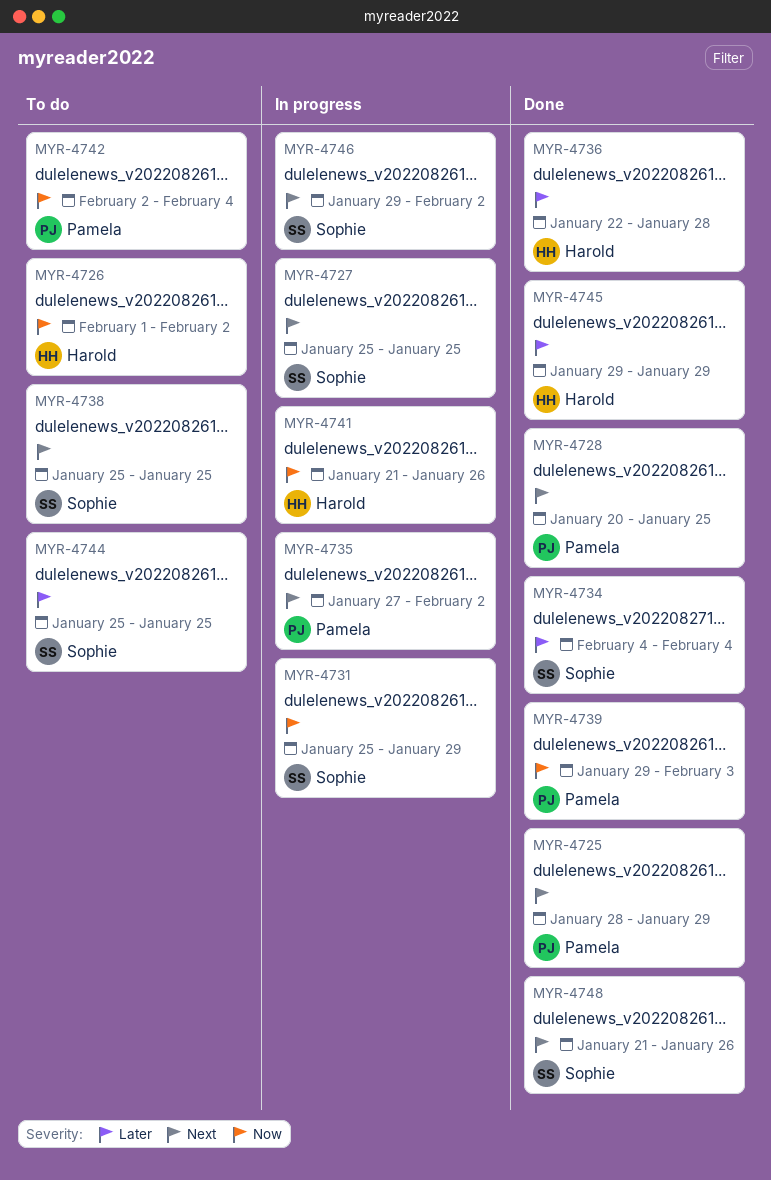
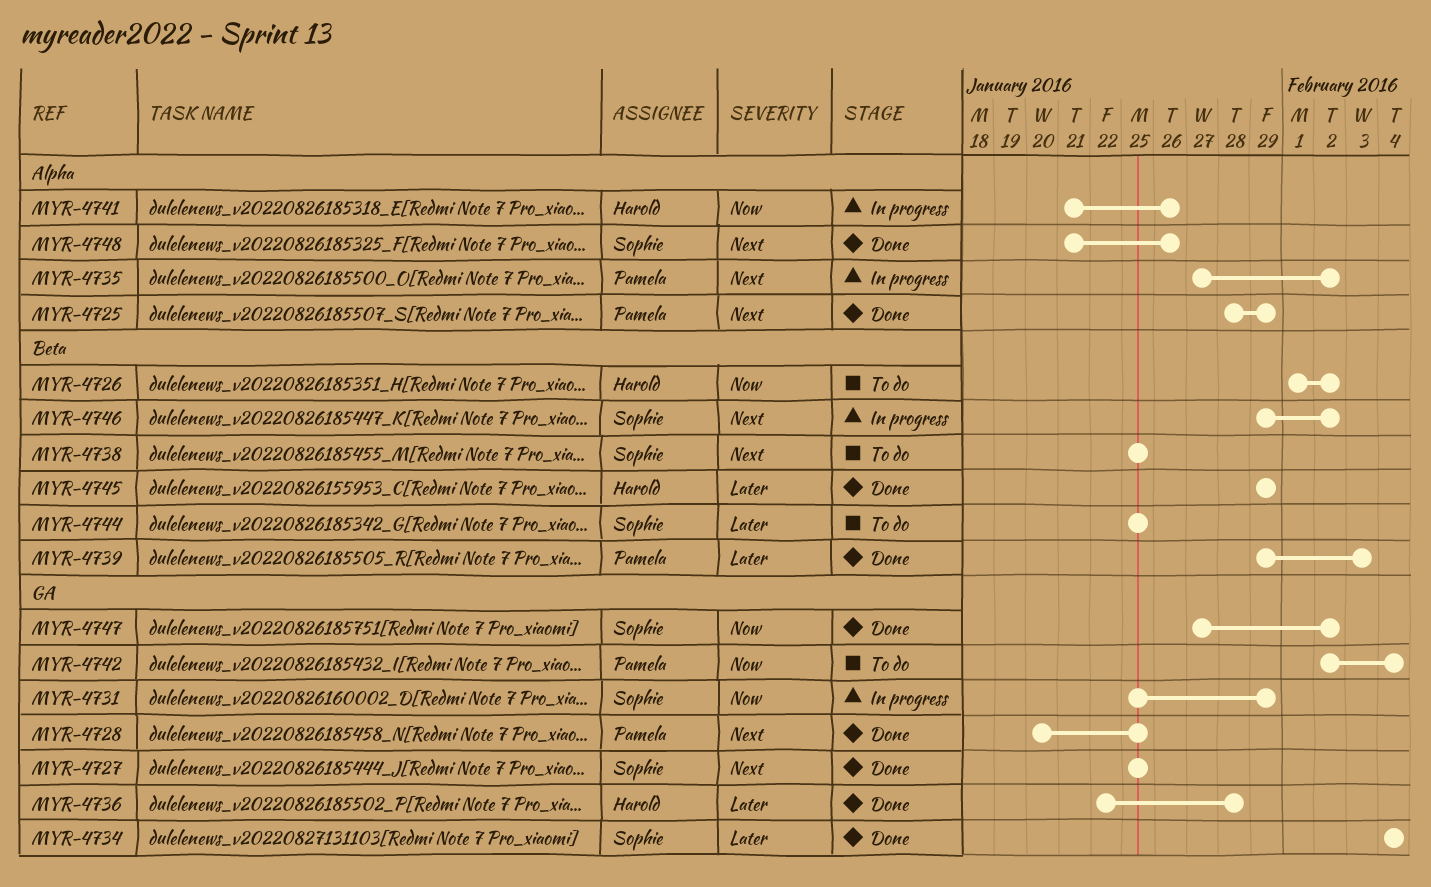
MYR-4727, status: In progress -> Done
MYR-4739, priority: Now -> Later
MYR-4747: none -> present

